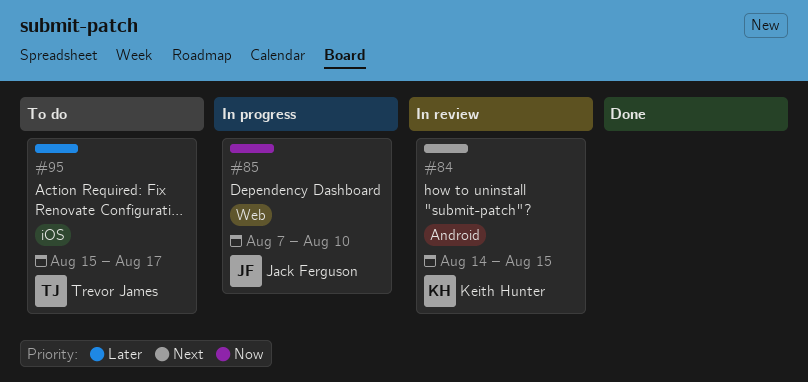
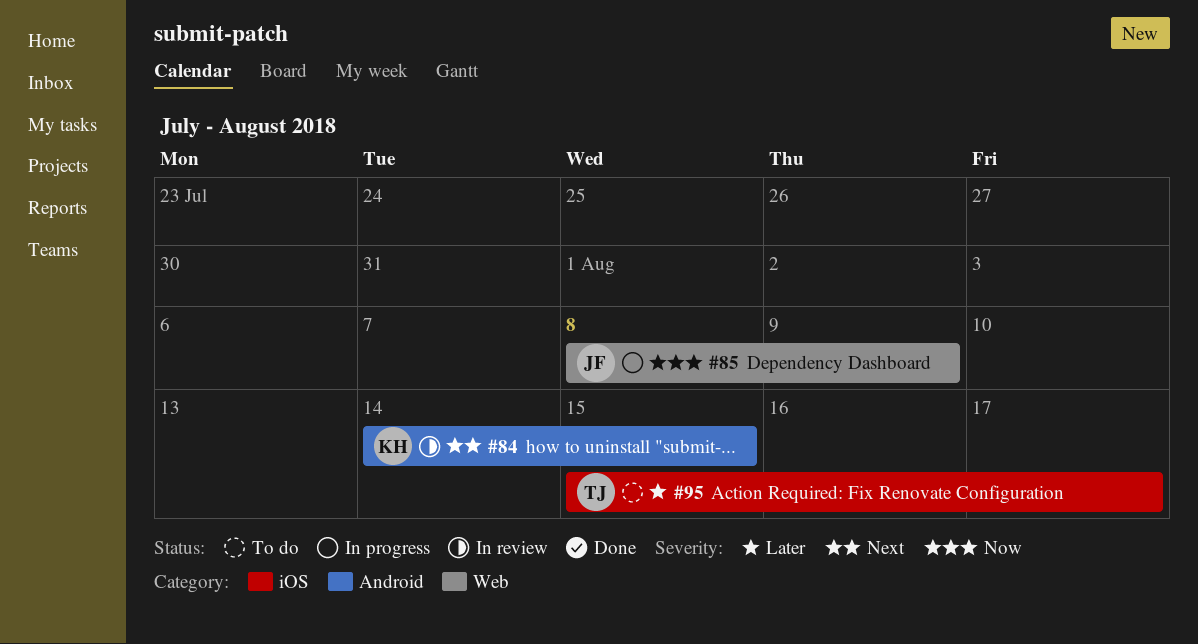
#85, start: Aug 7 -> Aug 8
#85, due: Aug 10 -> Aug 9

